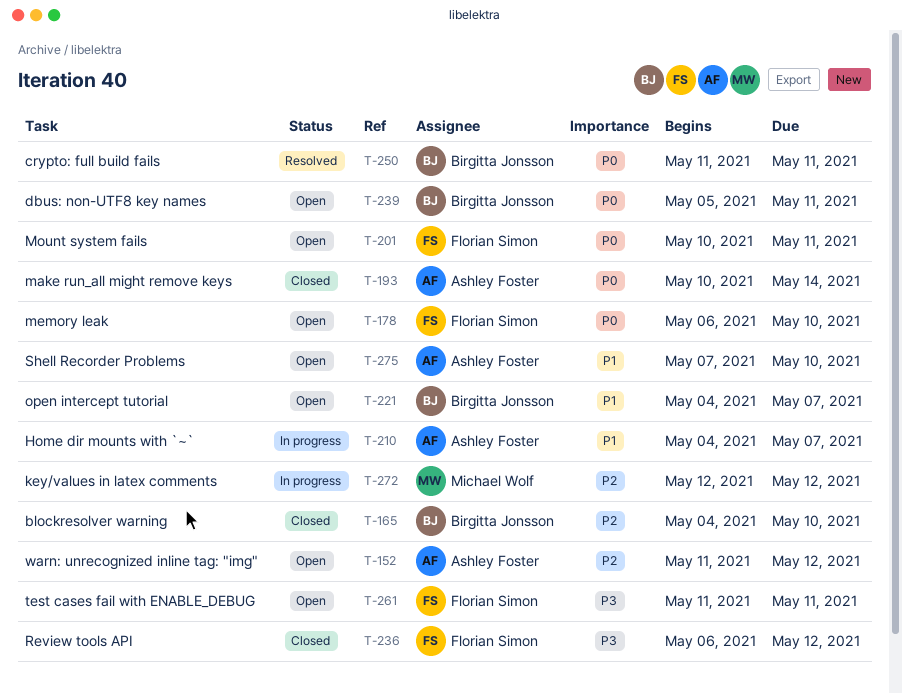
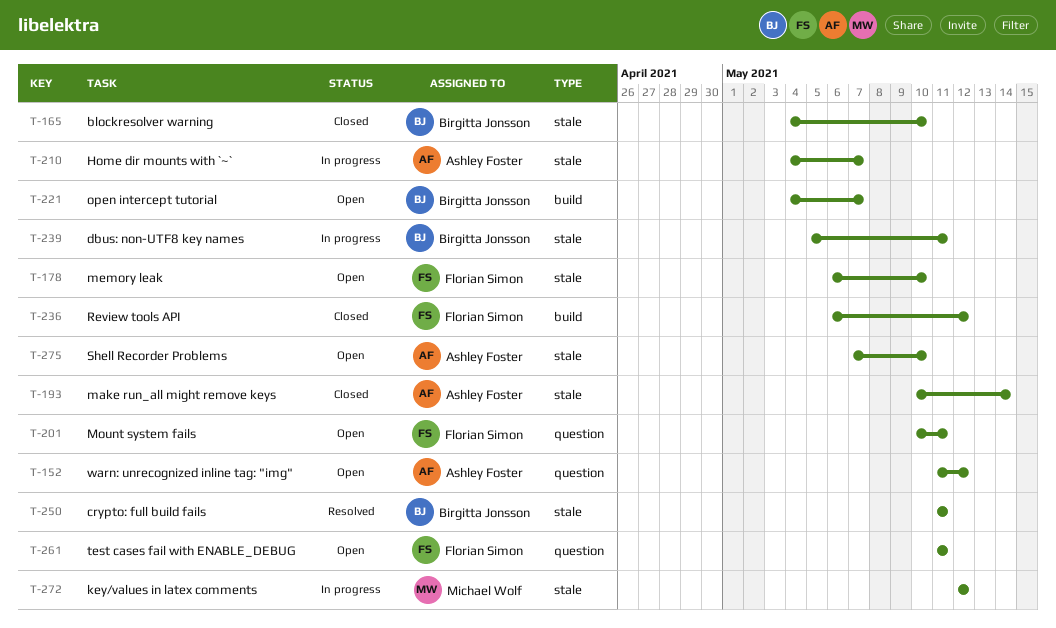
T-239, status: Open -> In progress

